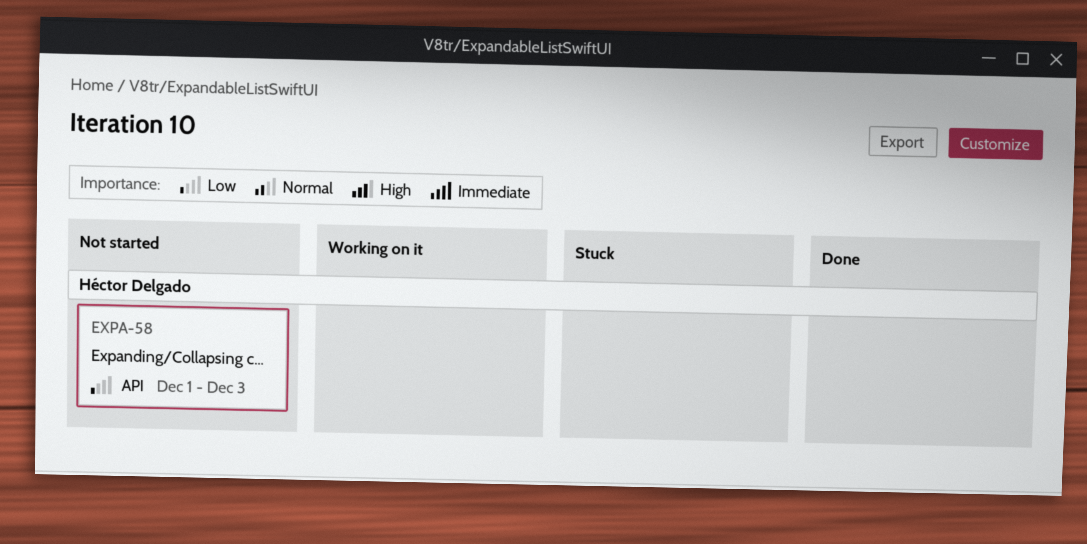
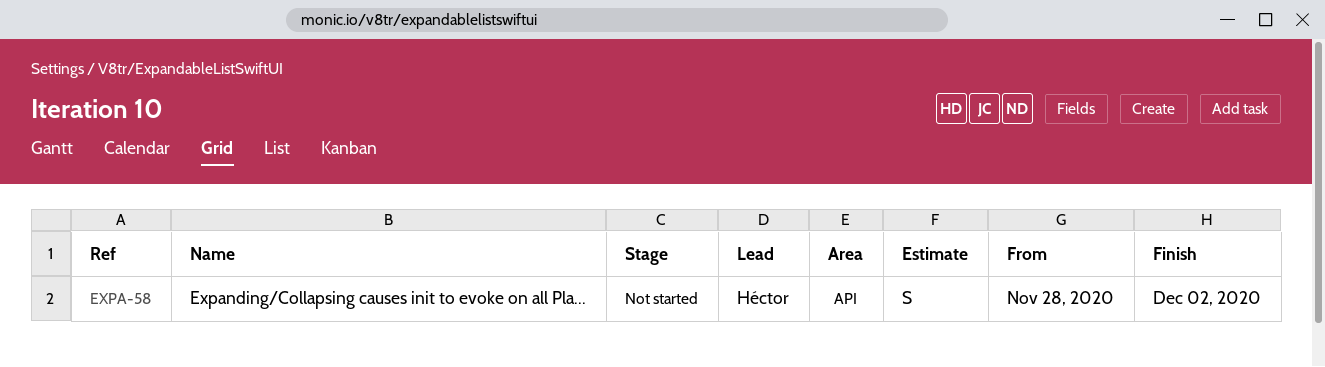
EXPA-58, start: Dec 1 -> Nov 28
EXPA-58, due: Dec 3 -> Dec 2

